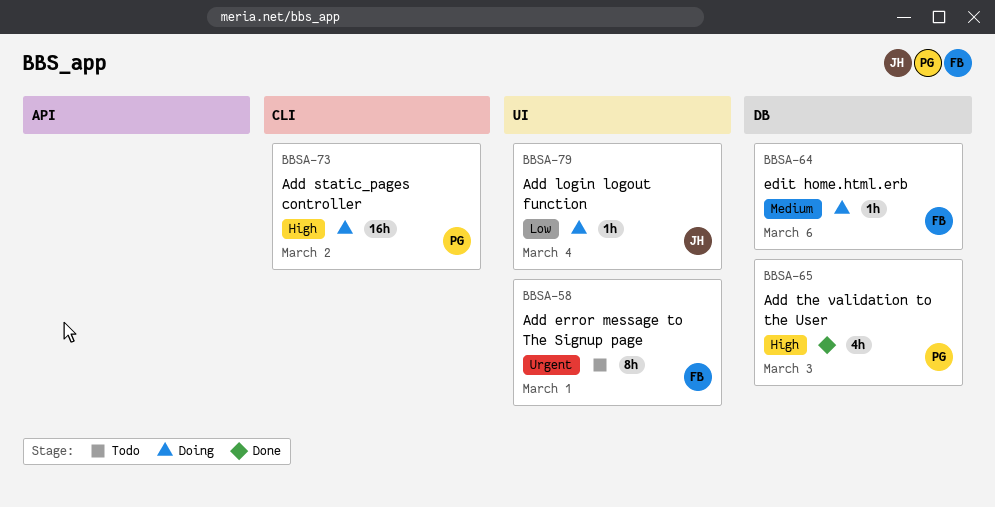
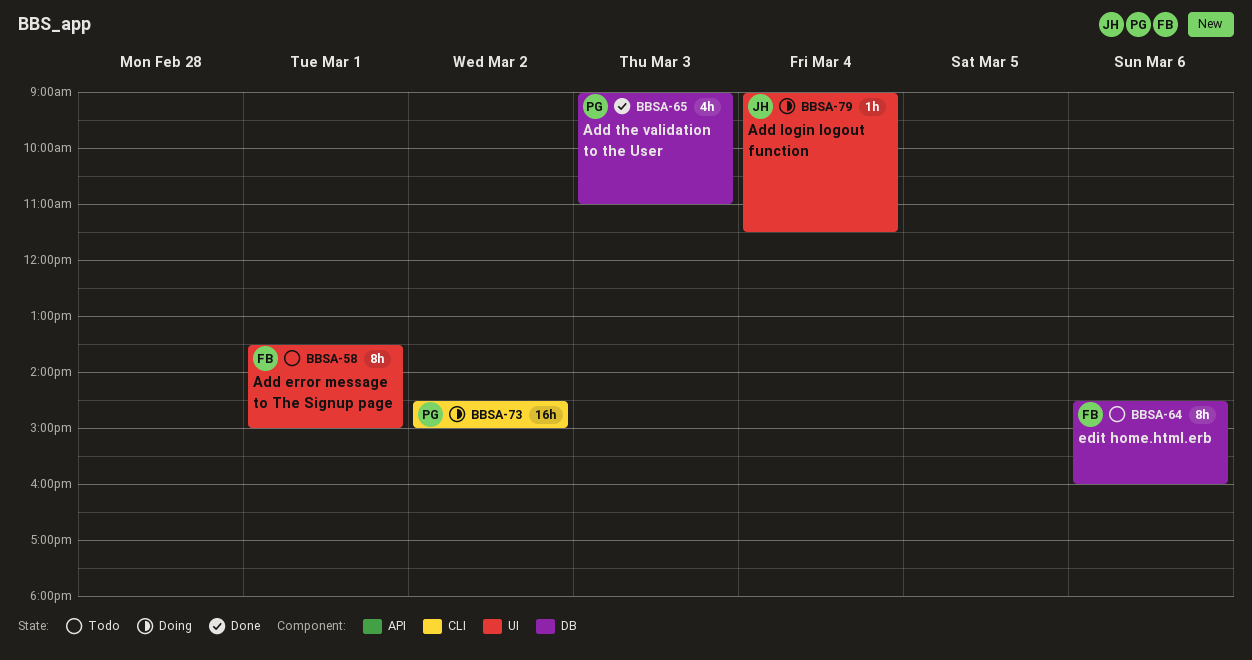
BBSA-64, status: Doing -> Todo
BBSA-64, estimate: 1h -> 8h

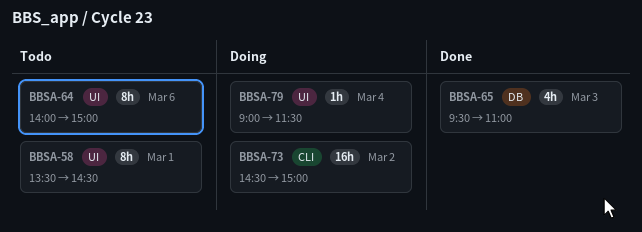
BBSA-58, ends: 15:00 -> 14:30
BBSA-64, label: DB -> UI
BBSA-64, begins: 14:30 -> 14:00
BBSA-64, ends: 16:00 -> 15:00
BBSA-65, begins: 09:00 -> 09:30

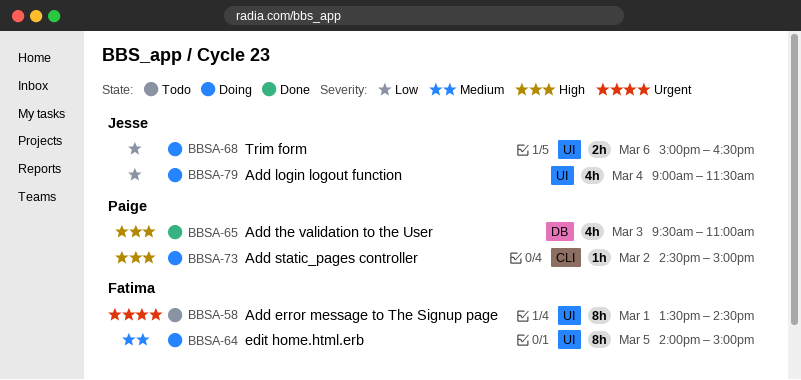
BBSA-64, status: Todo -> Doing
BBSA-64, day: Mar 6 -> Mar 5
BBSA-68: none -> present
BBSA-73, estimate: 16h -> 1h
BBSA-79, estimate: 1h -> 4h

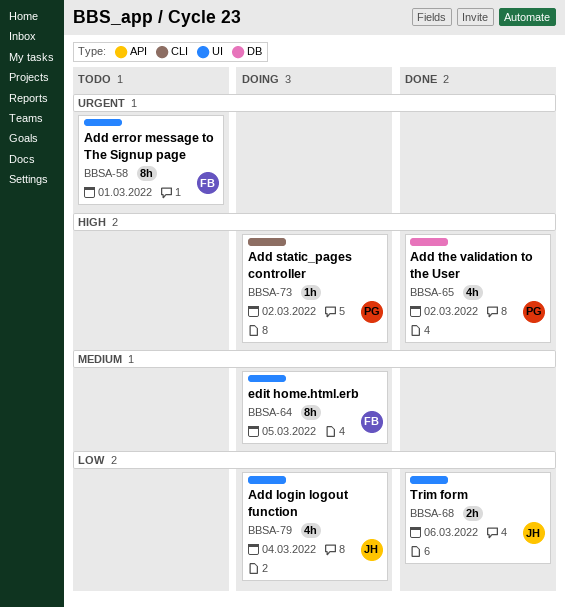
BBSA-65, day: Mar 3 -> Mar 2
BBSA-68, status: Doing -> Done

